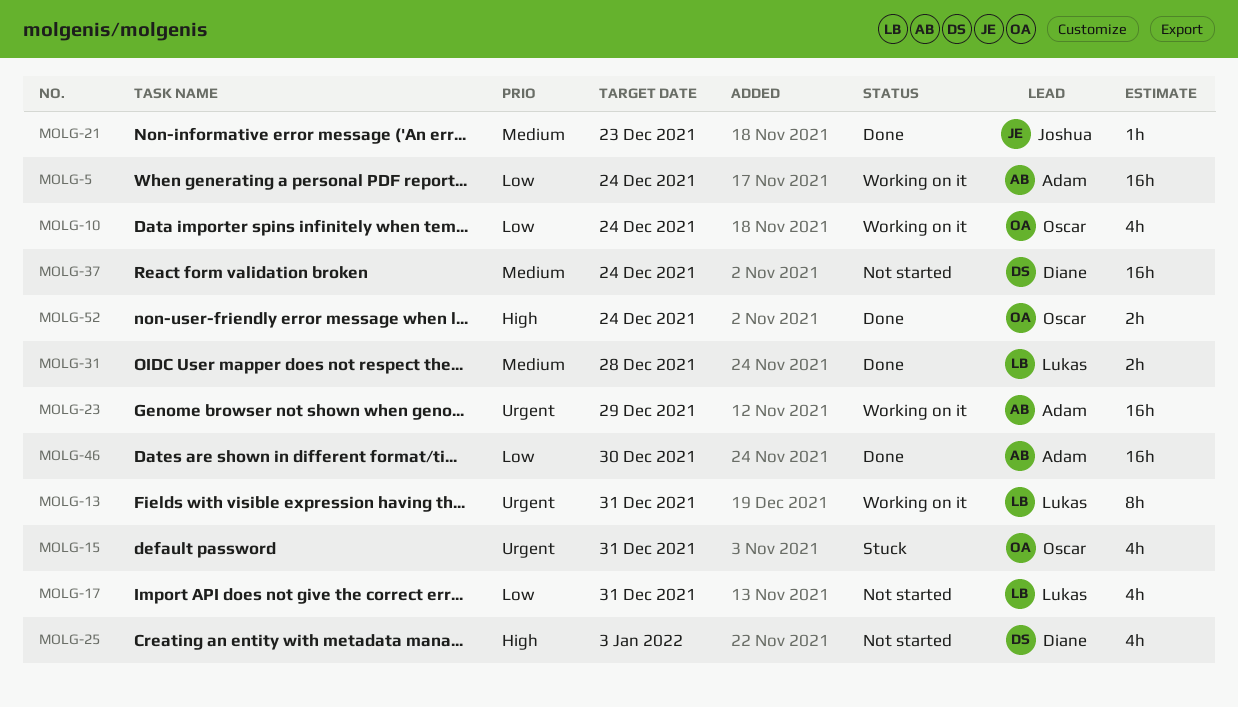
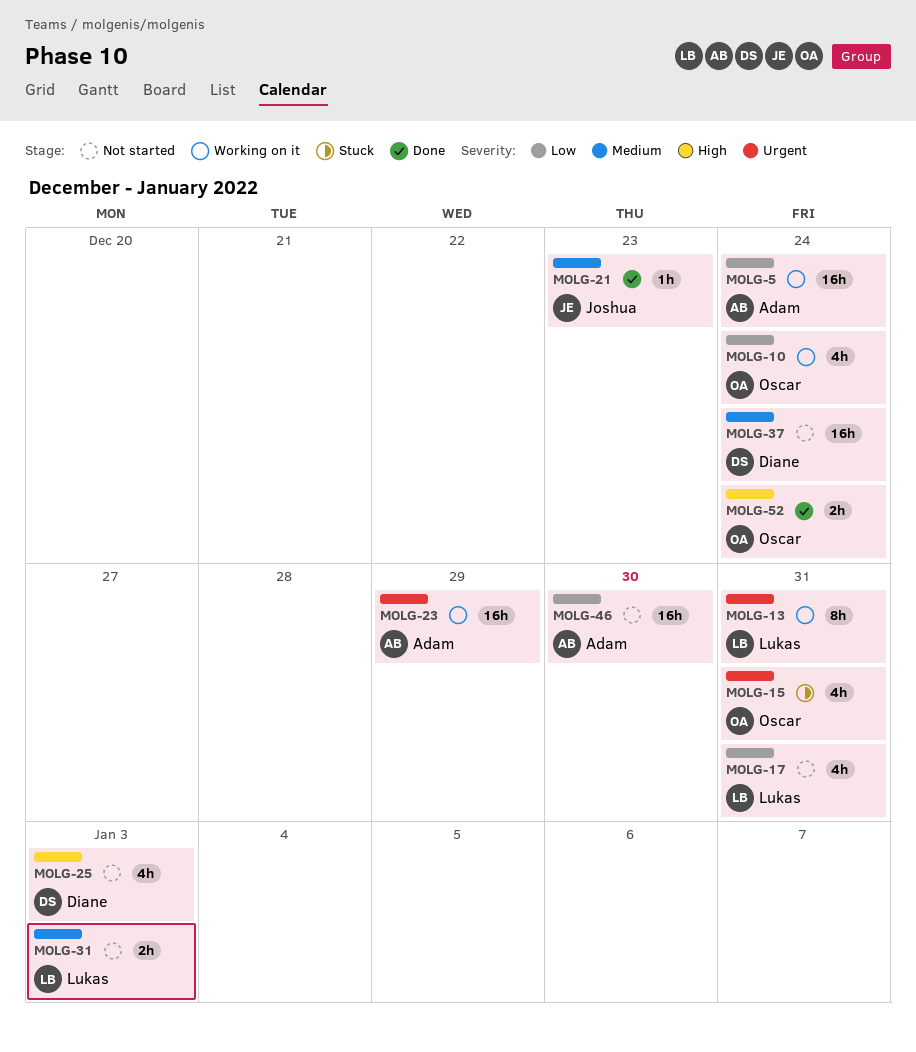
MOLG-31, status: Done -> Not started
MOLG-31, due: Dec 28 -> Jan 3
MOLG-46, status: Done -> Not started

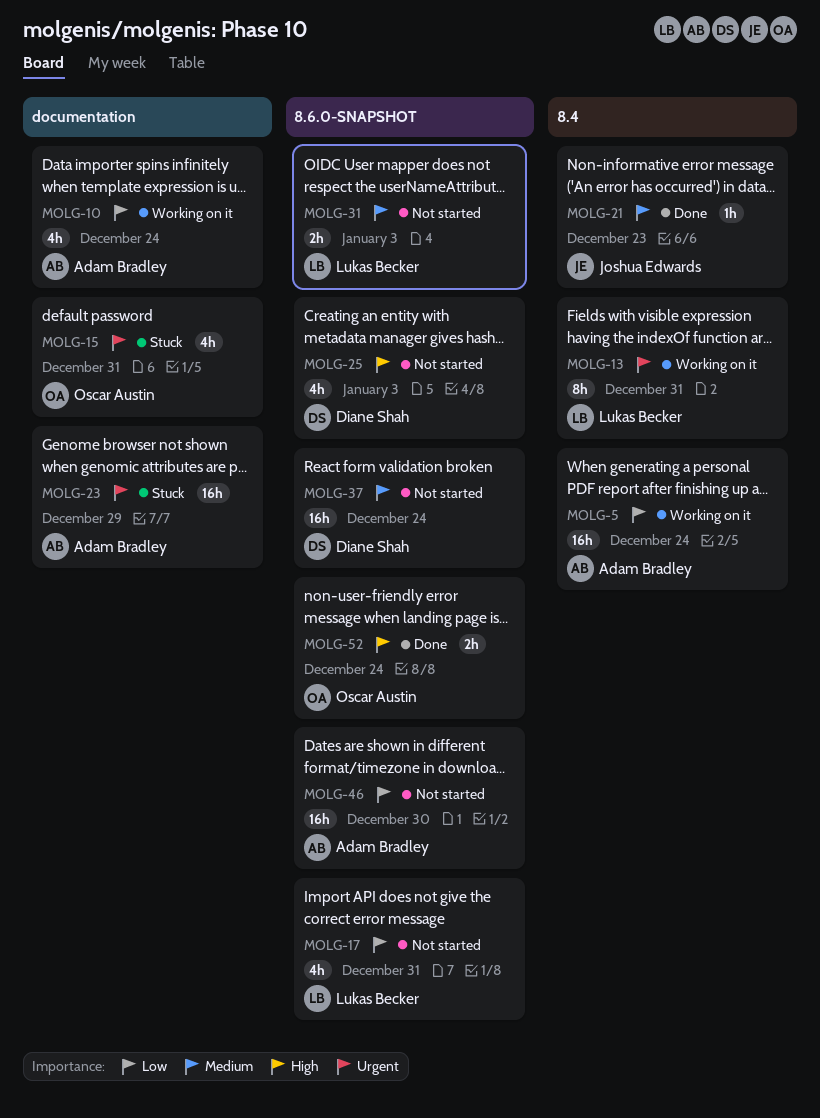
MOLG-10, owner: Oscar Austin -> Adam Bradley
MOLG-23, status: Working on it -> Stuck

